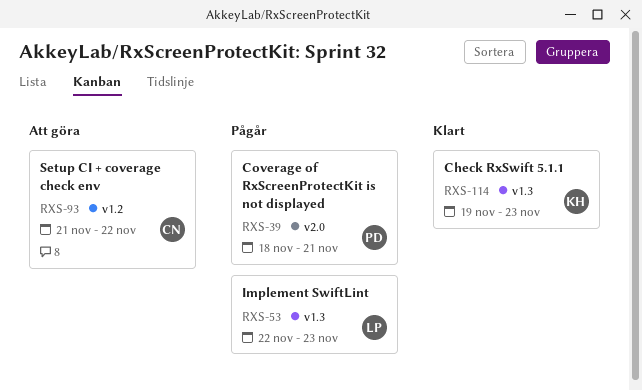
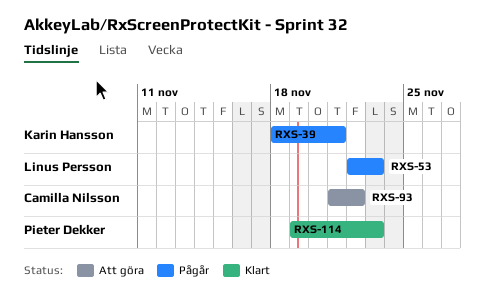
RXS-39, owner: Pieter Dekker -> Karin Hansson
RXS-114, owner: Karin Hansson -> Pieter Dekker

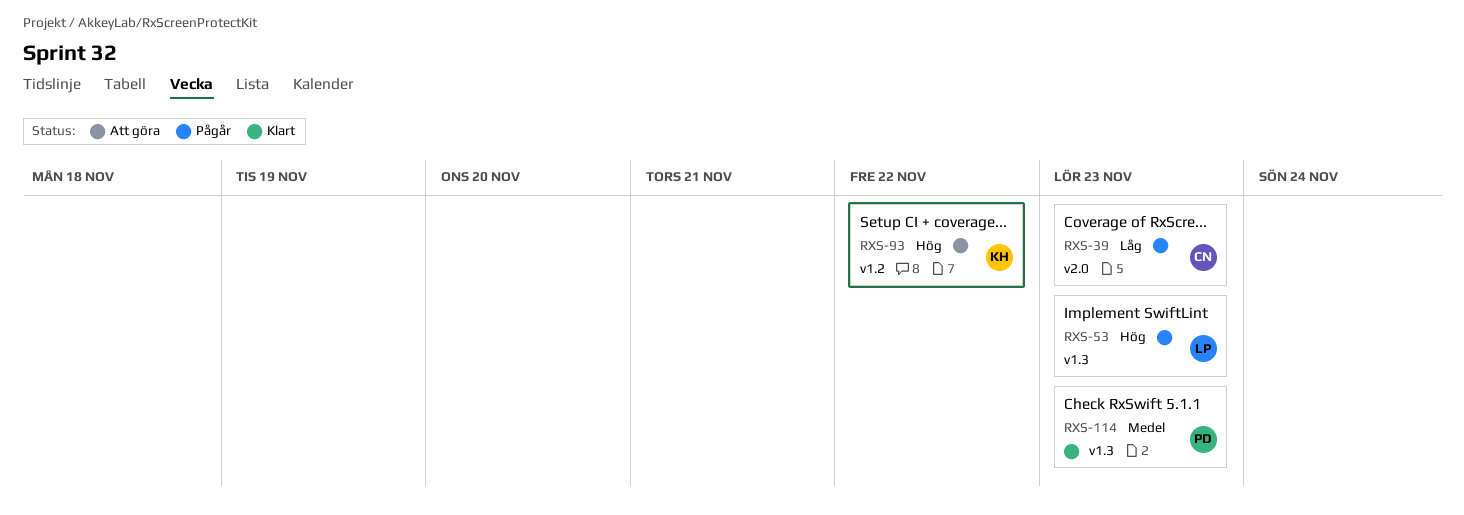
RXS-39, owner: Karin Hansson -> Camilla Nilsson
RXS-39, due: Nov 21 -> Nov 23
RXS-93, owner: Camilla Nilsson -> Karin Hansson

